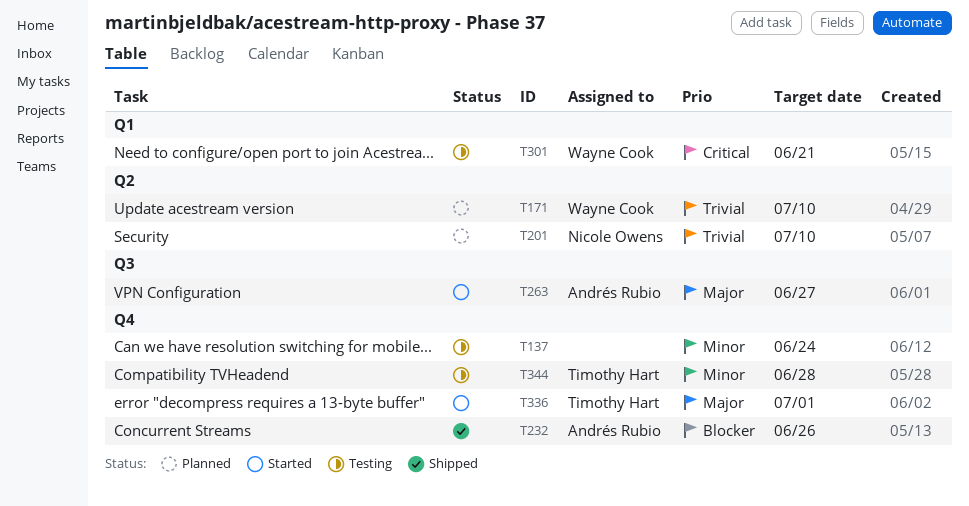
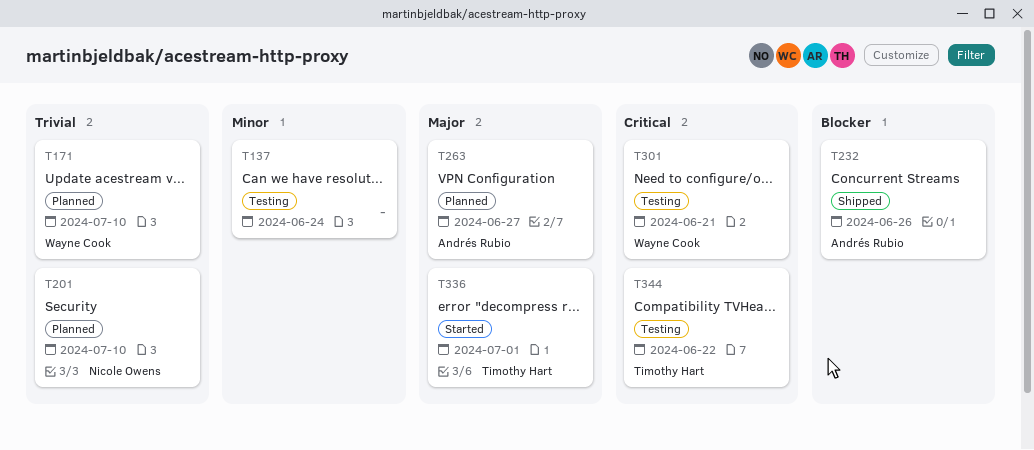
T263, status: Started -> Planned
T344, priority: Minor -> Critical
T344, due: Jun 28 -> Jun 22

